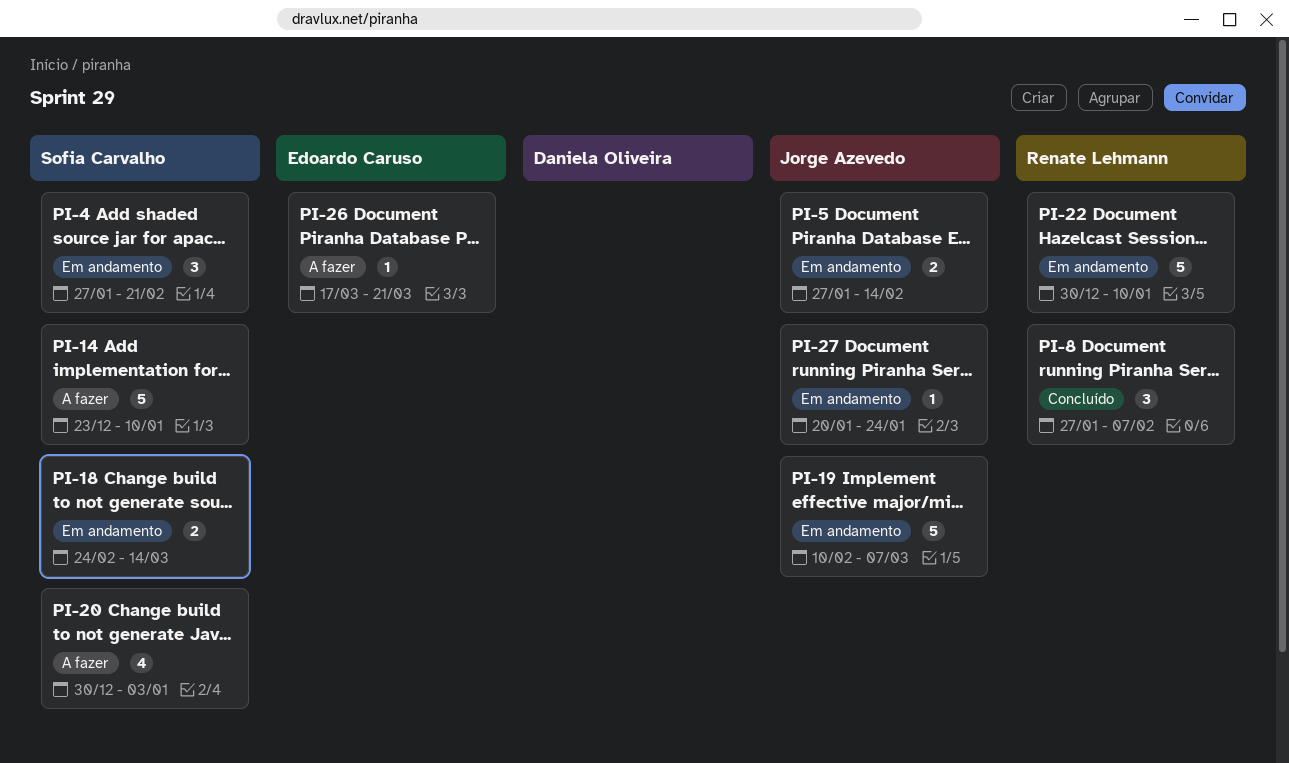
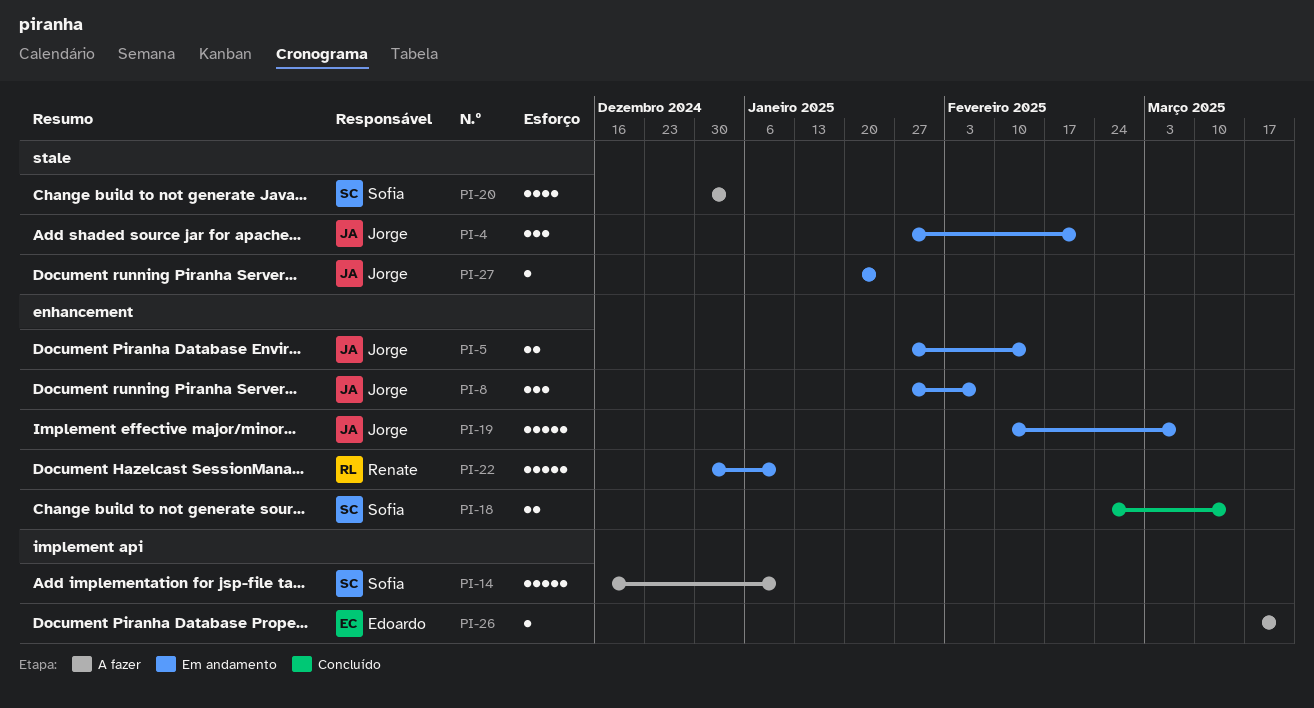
PI-4, owner: Sofia Carvalho -> Jorge Azevedo
PI-8, status: Concluído -> Em andamento
PI-8, owner: Renate Lehmann -> Jorge Azevedo
PI-14, start: Dec 23 -> Dec 16
PI-18, status: Em andamento -> Concluído

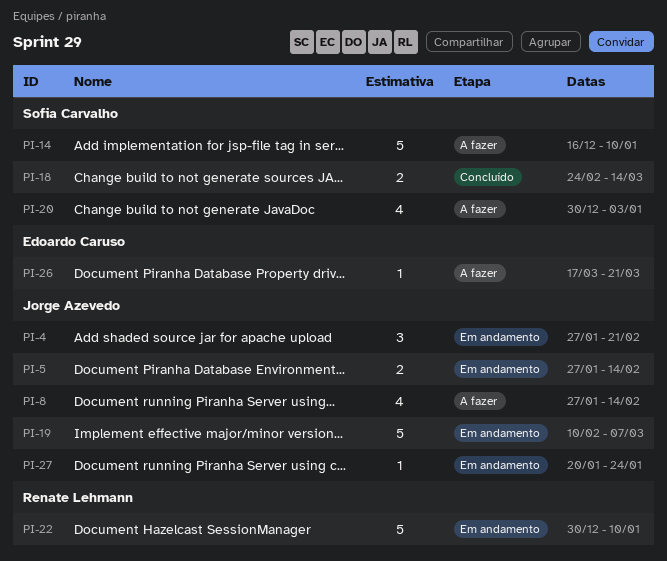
PI-8, status: Em andamento -> A fazer
PI-8, estimate: 3 -> 4
PI-8, due: Feb 7 -> Feb 14

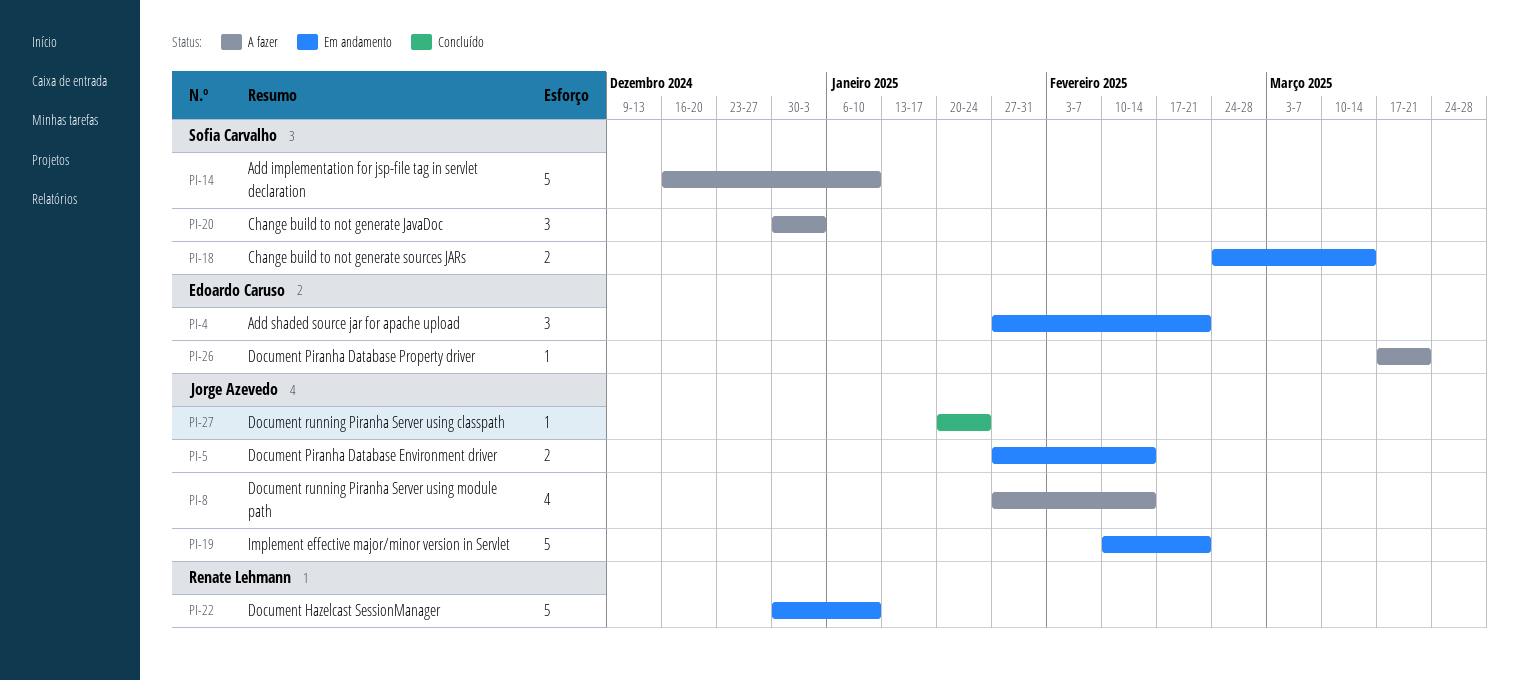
PI-4, owner: Jorge Azevedo -> Edoardo Caruso
PI-18, status: Concluído -> Em andamento
PI-19, due: Mar 7 -> Feb 21
PI-20, estimate: 4 -> 3
PI-27, status: Em andamento -> Concluído

